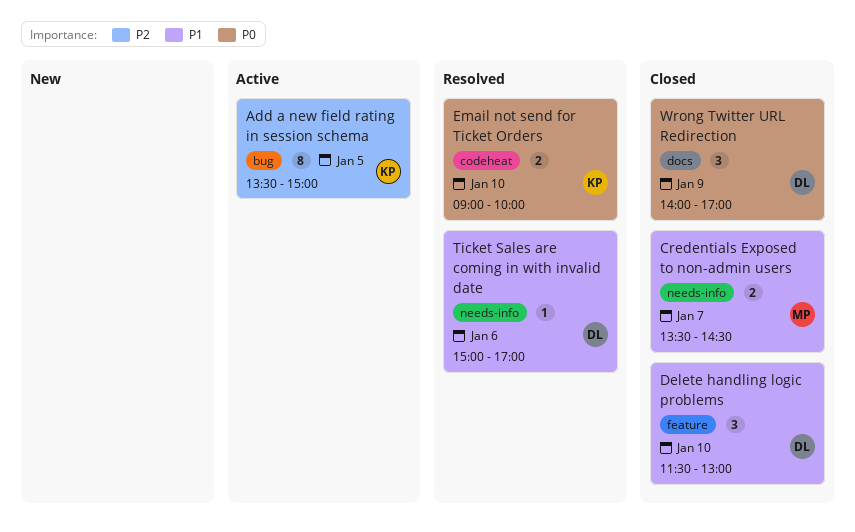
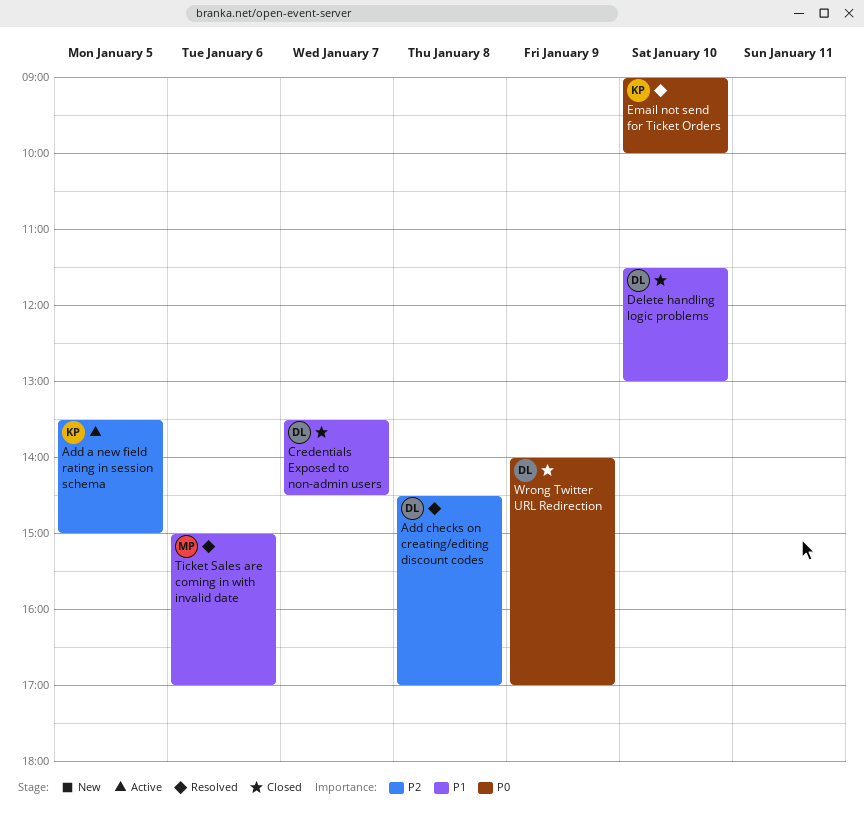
Add checks on creating/editing discount codes: none -> present
Credentials Exposed to non-admin users, owner: MP -> DL
Ticket Sales are coming in with invalid date, owner: DL -> MP

